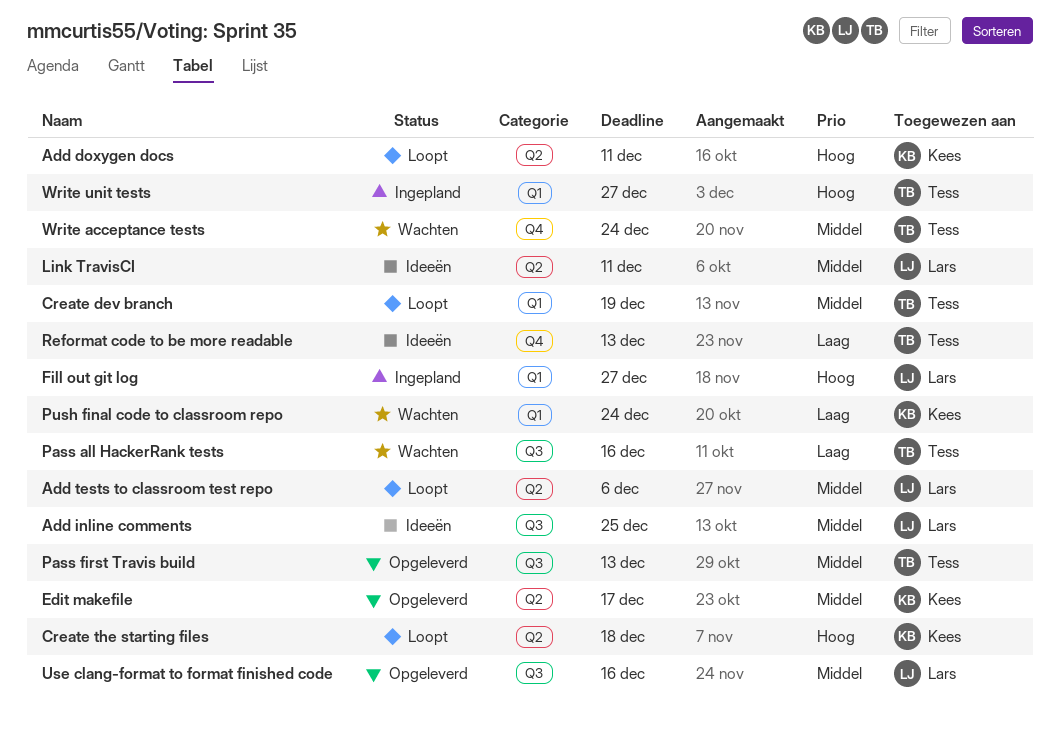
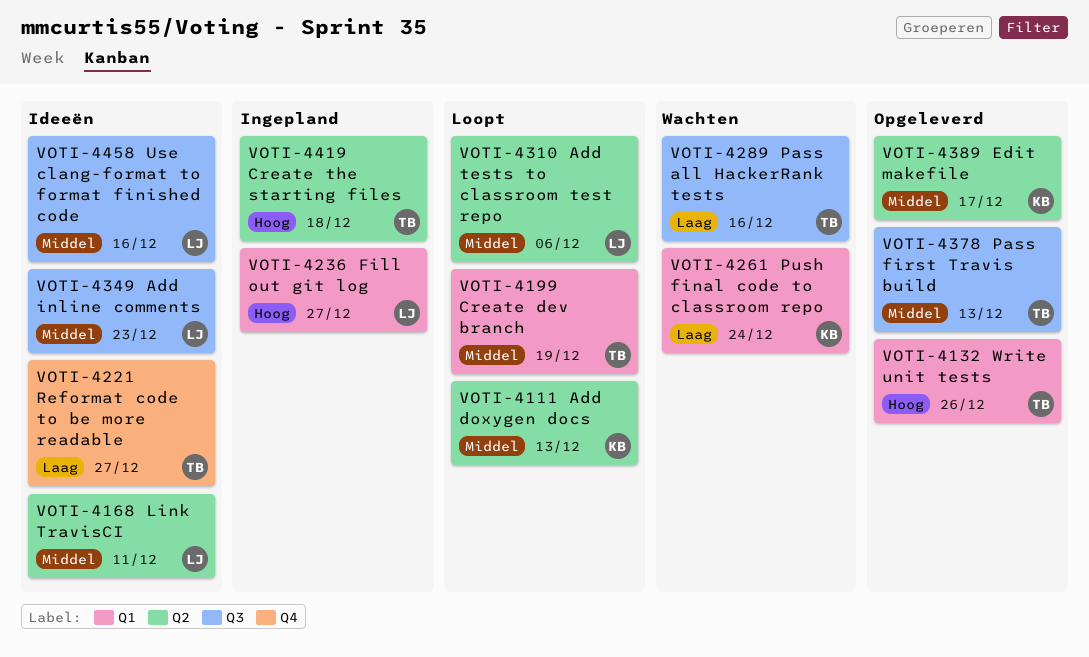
Add doxygen docs, priority: Hoog -> Middel
Add doxygen docs, due: Dec 11 -> Dec 13
Add inline comments, due: Dec 25 -> Dec 23
Create the starting files, status: Loopt -> Ingepland
Create the starting files, owner: Kees -> Tess
Reformat code to be more readable, due: Dec 13 -> Dec 27
Use clang-format to format finished code, status: Opgeleverd -> Ideeën
Write acceptance tests: present -> none
Write unit tests, status: Ingepland -> Opgeleverd
Write unit tests, due: Dec 27 -> Dec 26

